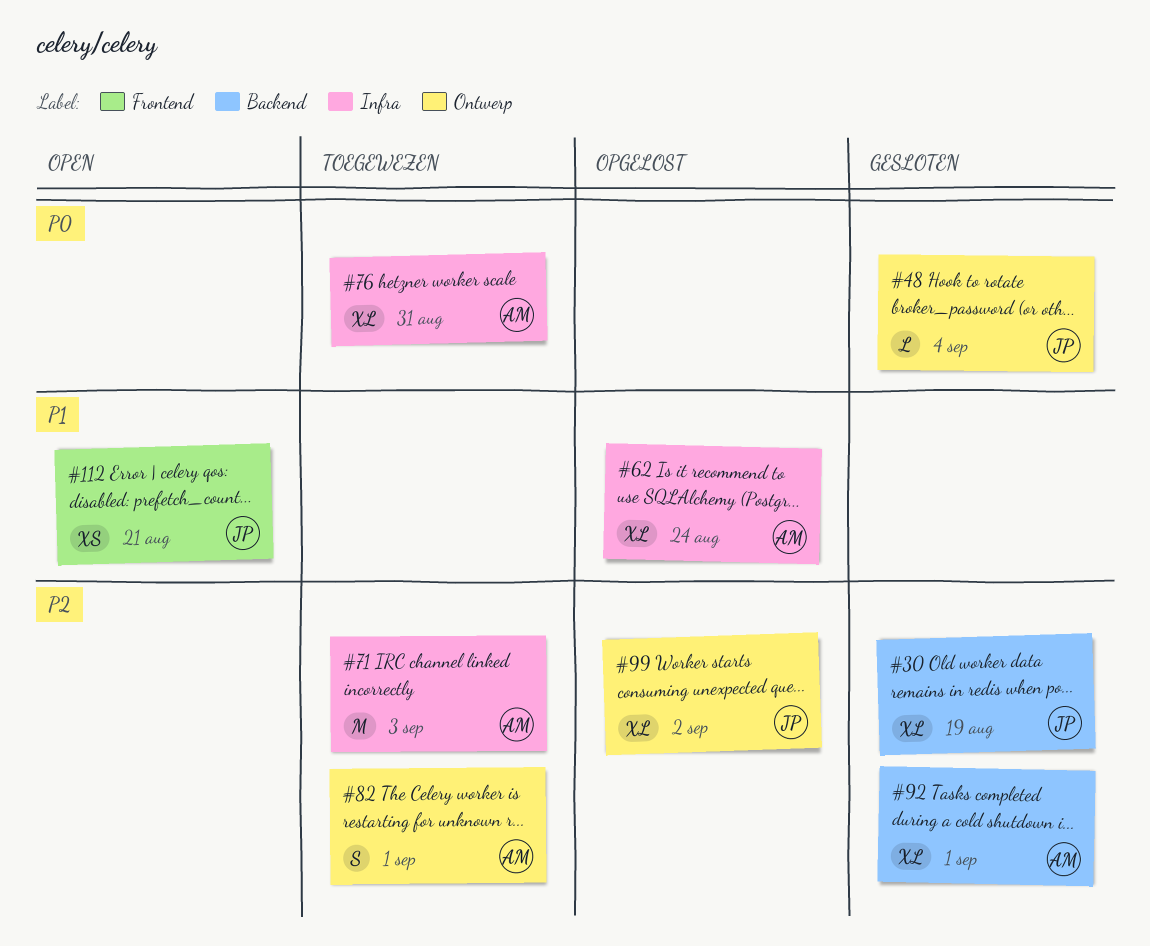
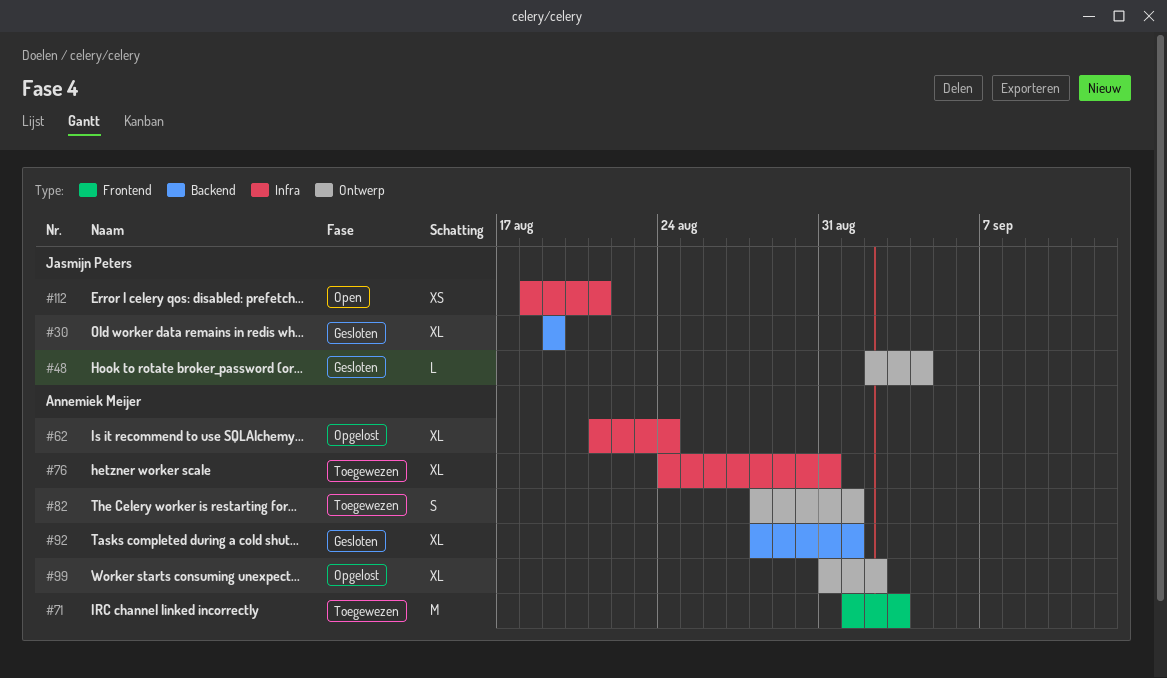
#71, label: Infra -> Frontend
#99, owner: Jasmijn Peters -> Annemiek Meijer
#112, label: Frontend -> Infra

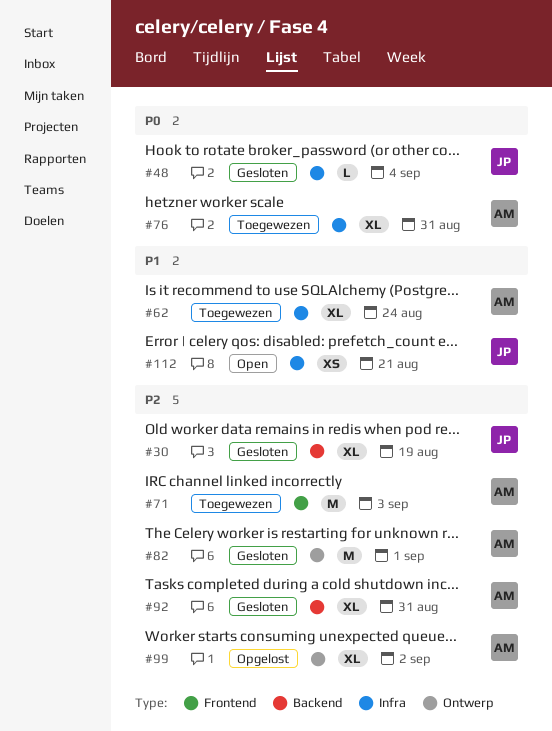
#48, label: Ontwerp -> Infra
#62, status: Opgelost -> Toegewezen
#82, status: Toegewezen -> Gesloten
#82, estimate: S -> M
#92, due: Sep 1 -> Aug 31

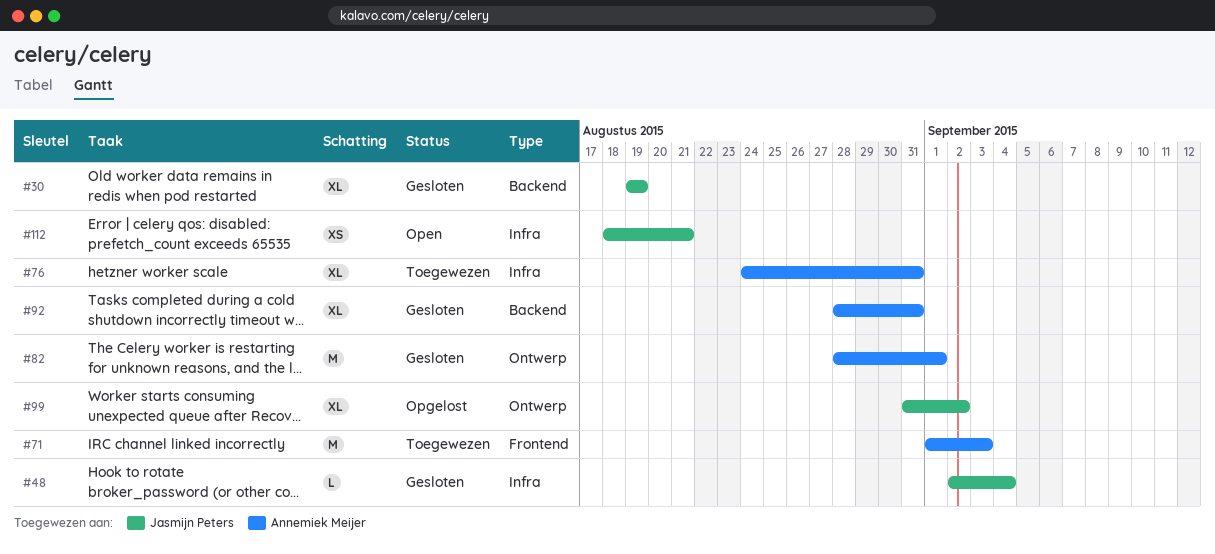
#62: present -> none
#99, owner: Annemiek Meijer -> Jasmijn Peters

